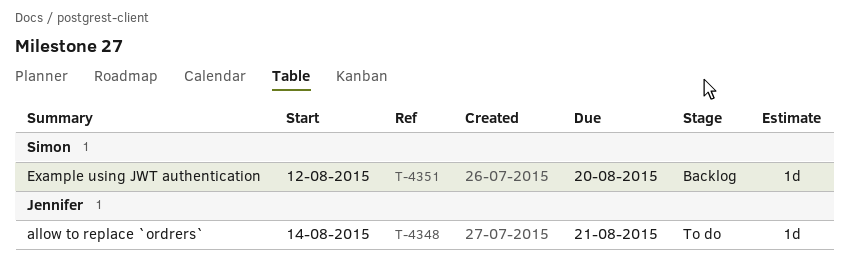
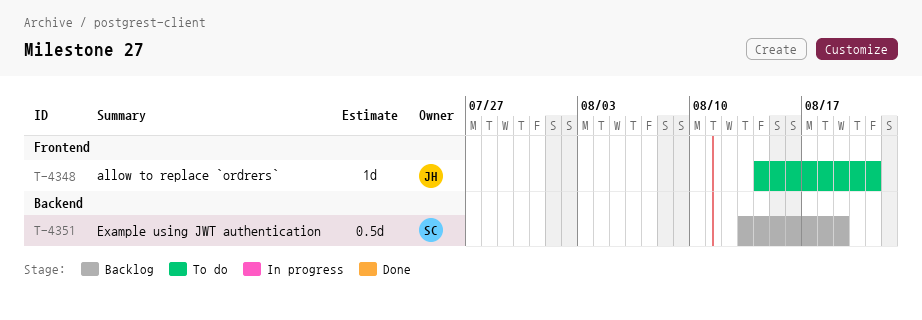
T-4351, estimate: 1d -> 0.5d
T-4351, start: Aug 12 -> Aug 13
T-4351, due: Aug 20 -> Aug 19

